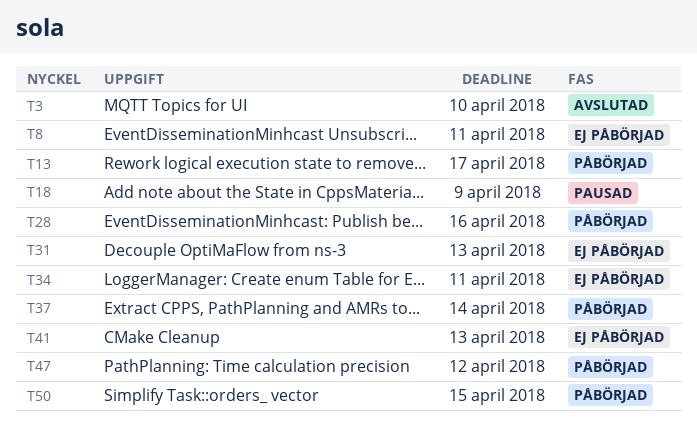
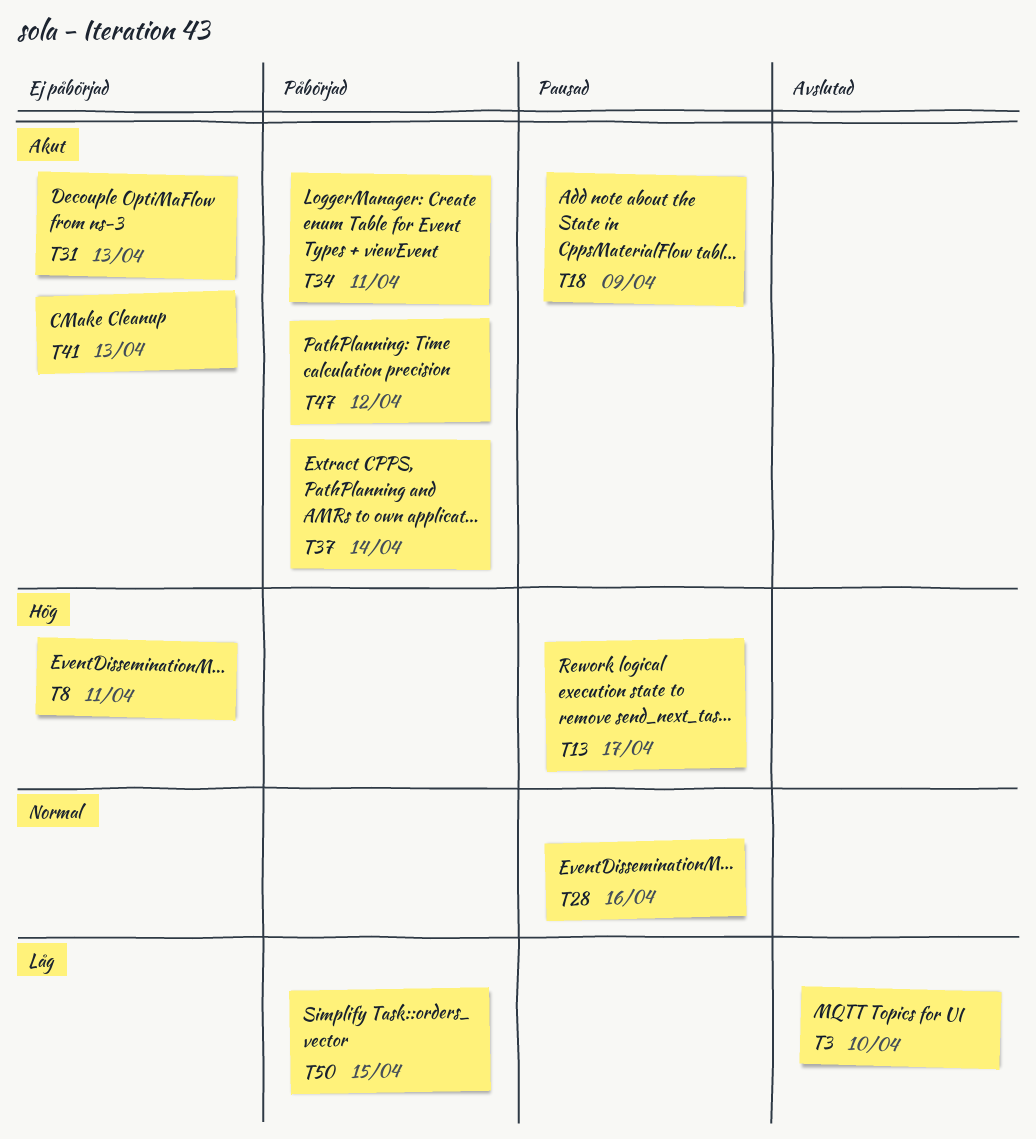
T13, status: Påbörjad -> Pausad
T28, status: Påbörjad -> Pausad
T34, status: Ej påbörjad -> Påbörjad

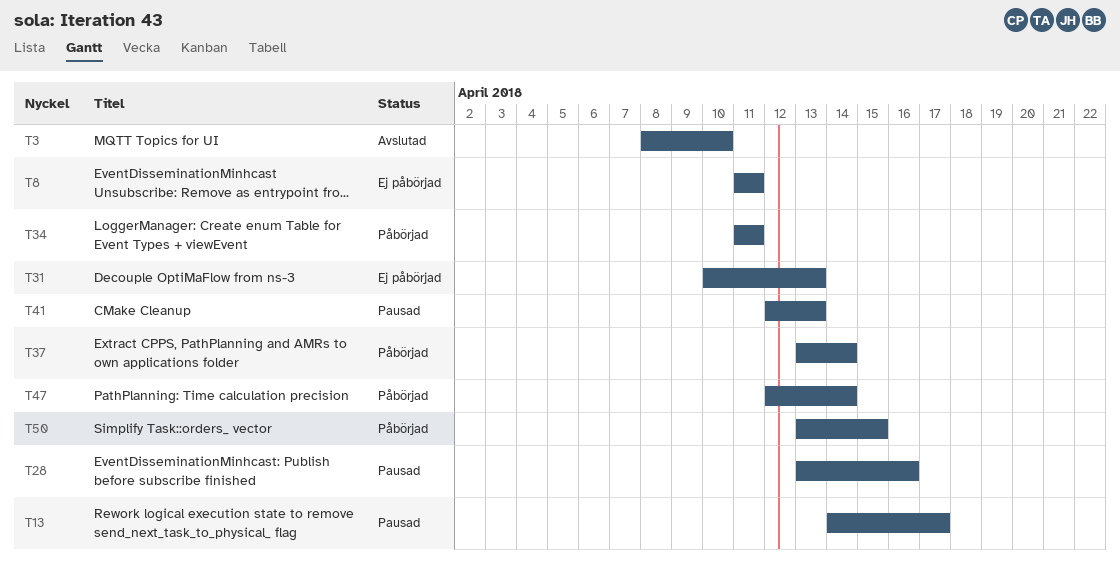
T18: present -> none
T41, status: Ej påbörjad -> Pausad
T47, due: Apr 12 -> Apr 14

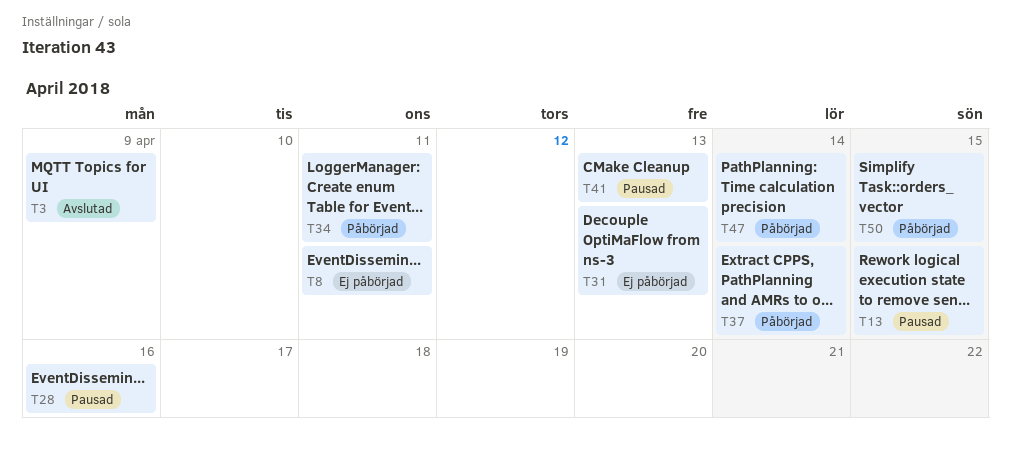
T3, due: Apr 10 -> Apr 9
T13, due: Apr 17 -> Apr 15

